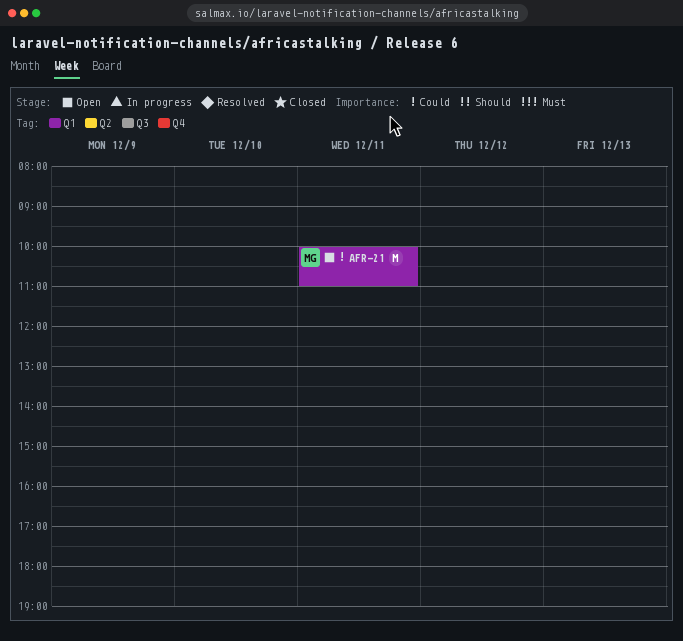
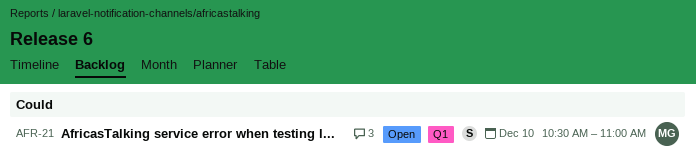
AFR-21, estimate: M -> S
AFR-21, day: Dec 11 -> Dec 10
AFR-21, begins: 10:00 -> 10:30

